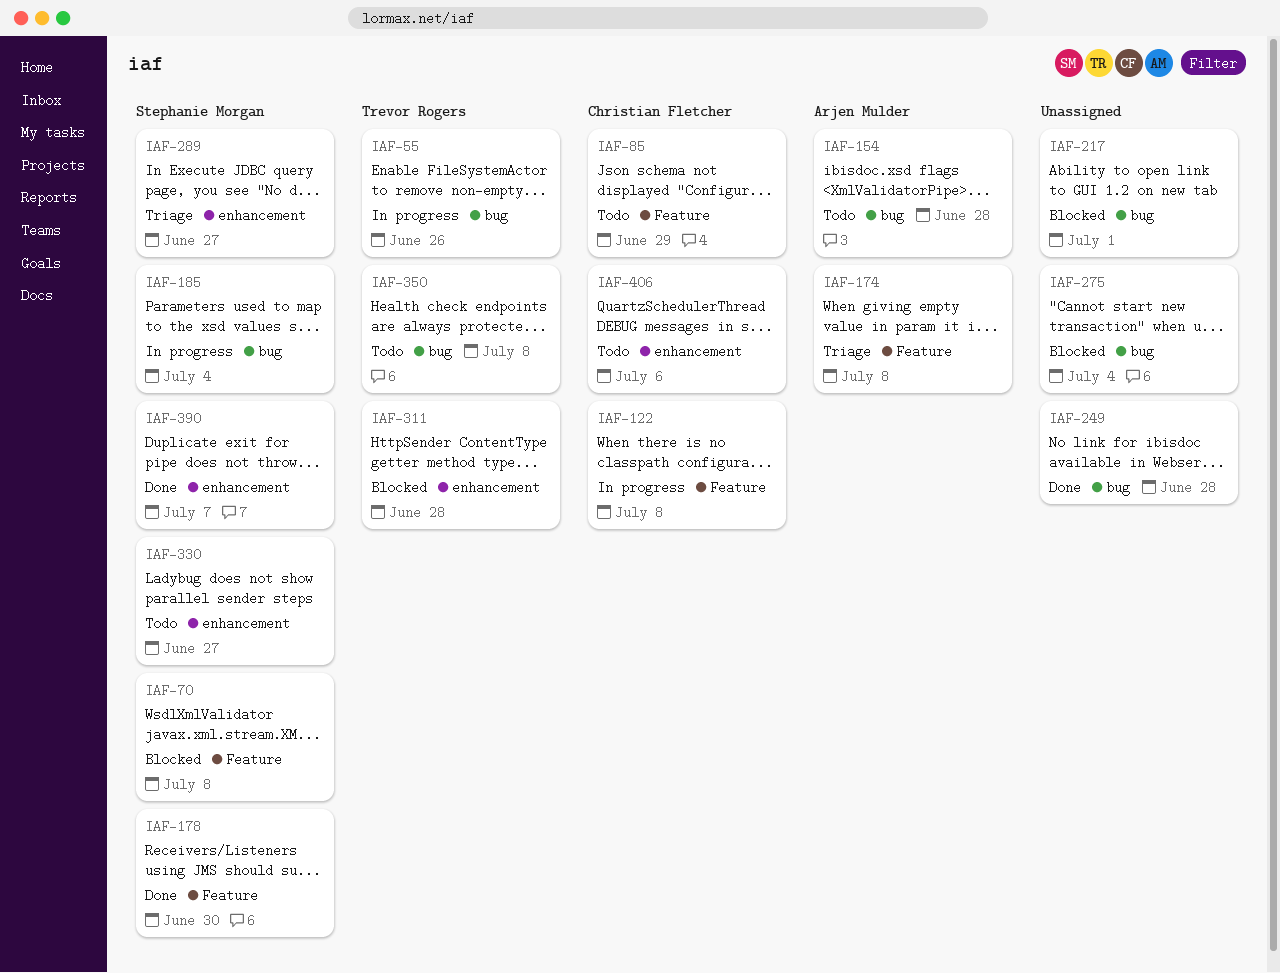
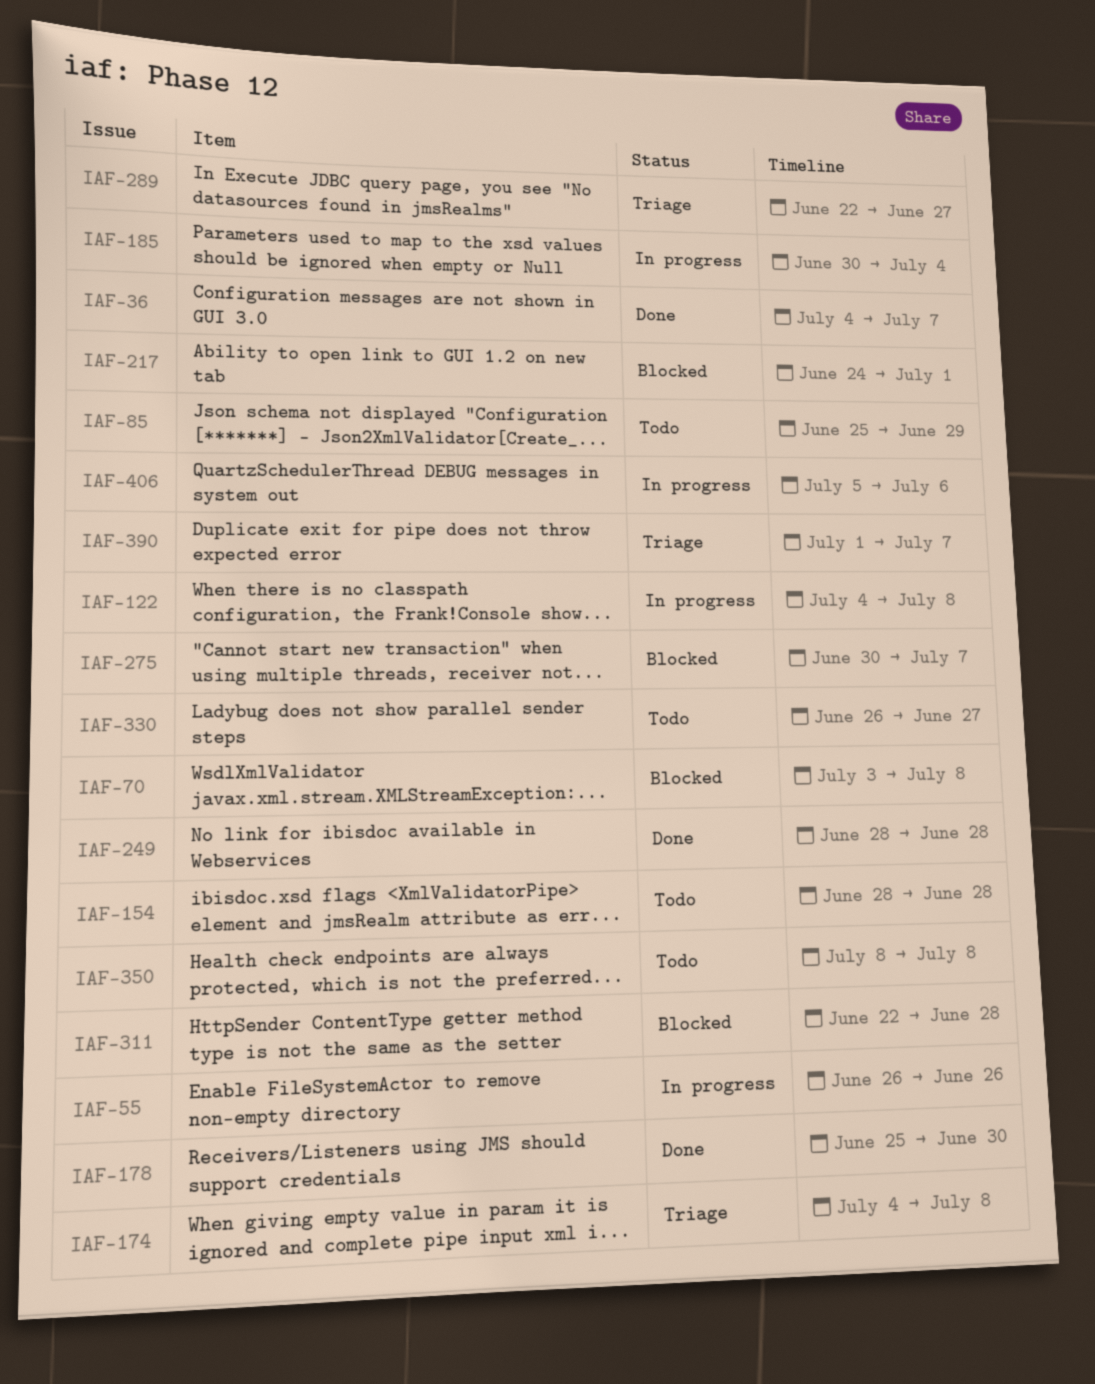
IAF-36: none -> present
IAF-275, due: Jul 4 -> Jul 7
IAF-390, status: Done -> Triage
IAF-406, status: Todo -> In progress

